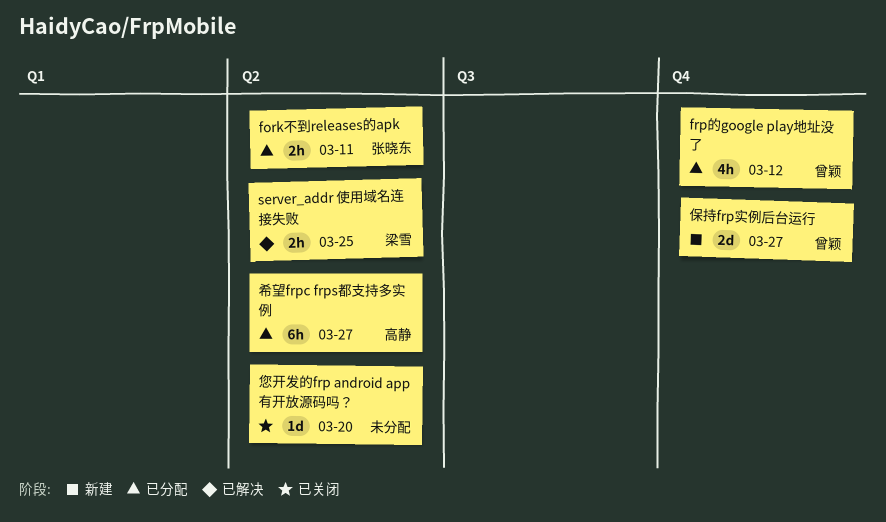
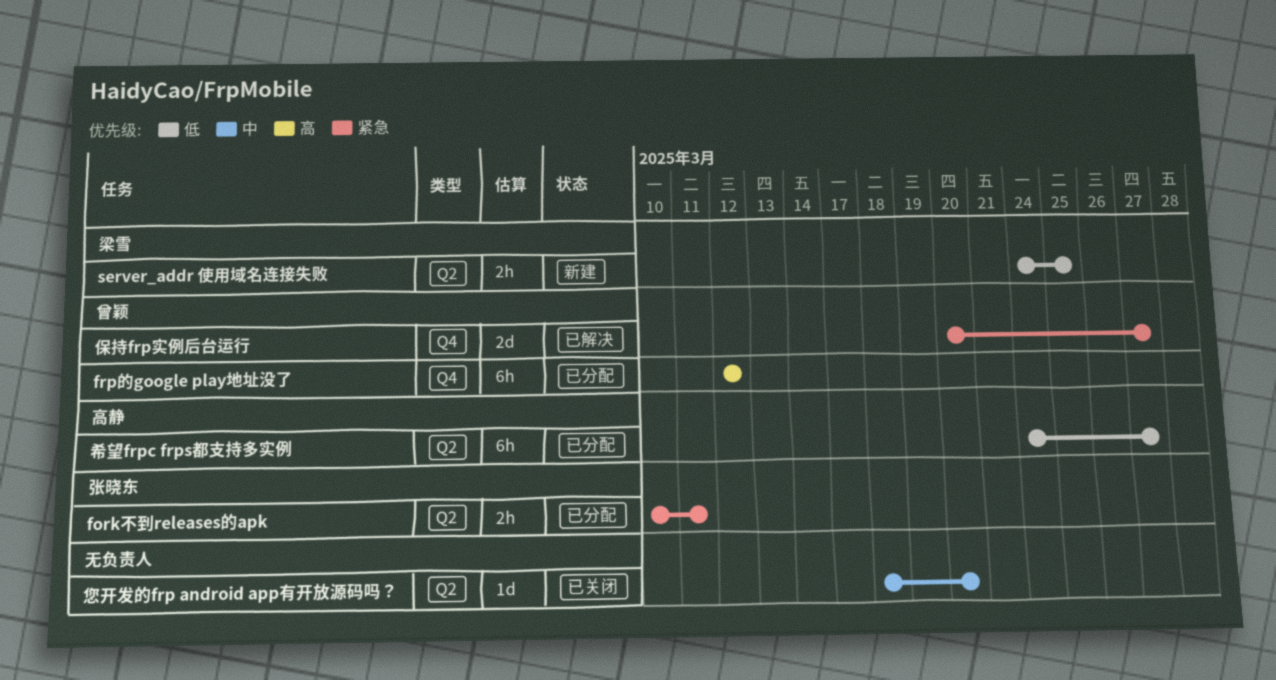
frp的google play地址没了, estimate: 4h -> 6h
server_addr 使用域名连接失败, status: 已解决 -> 新建
保持frp实例后台运行, status: 新建 -> 已解决

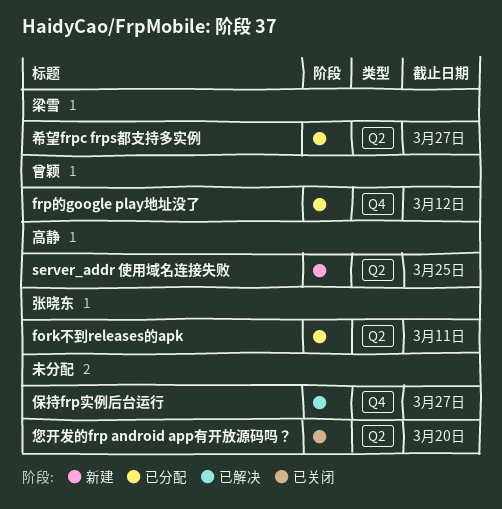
server_addr 使用域名连接失败, owner: 梁雪 -> 高静
保持frp实例后台运行, owner: 曾颖 -> none
希望frpc frps都支持多实例, owner: 高静 -> 梁雪

